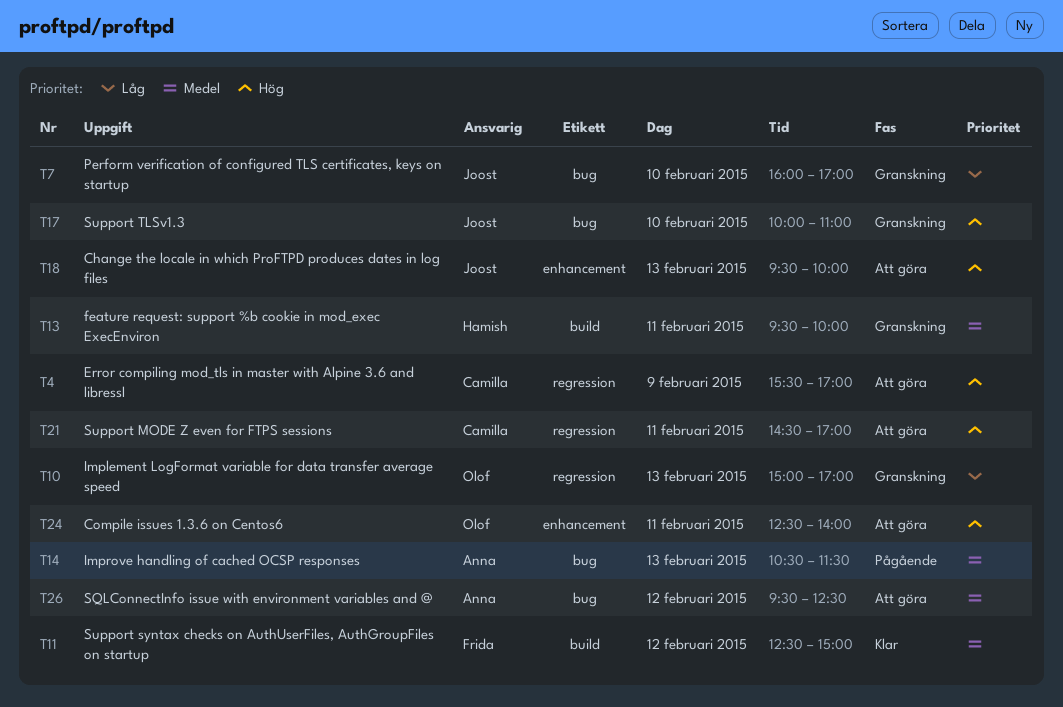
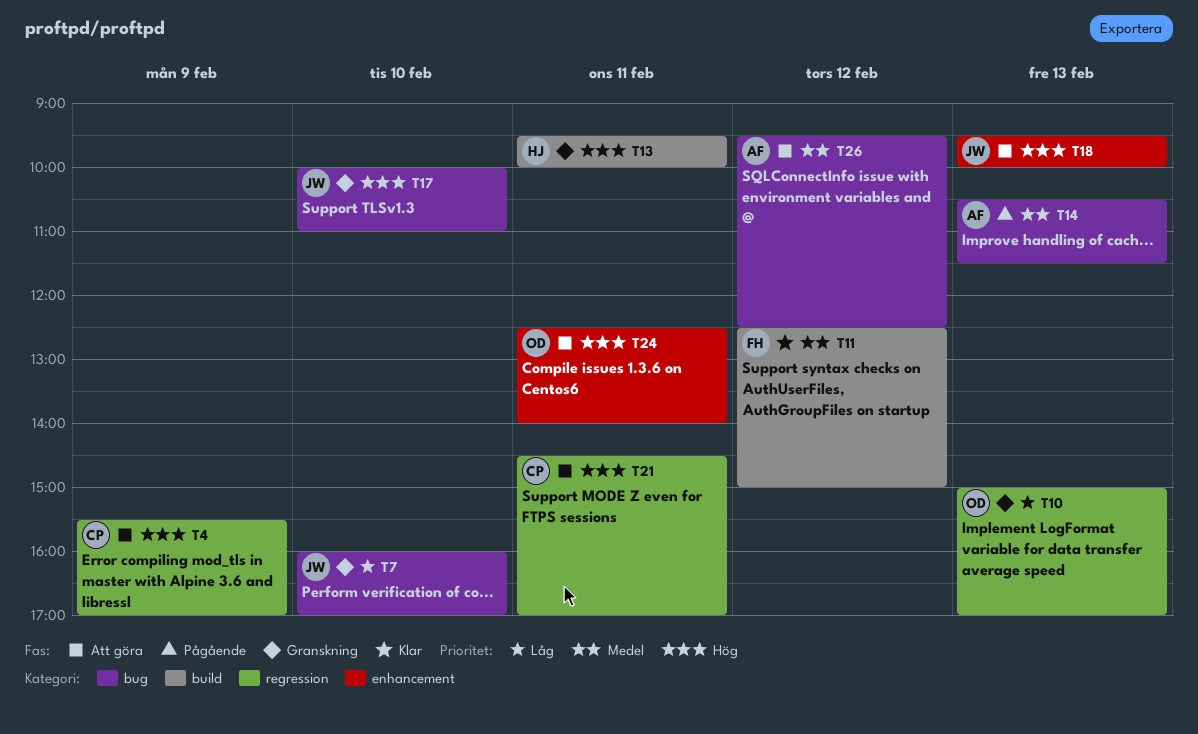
T13, priority: Medel -> Hög

